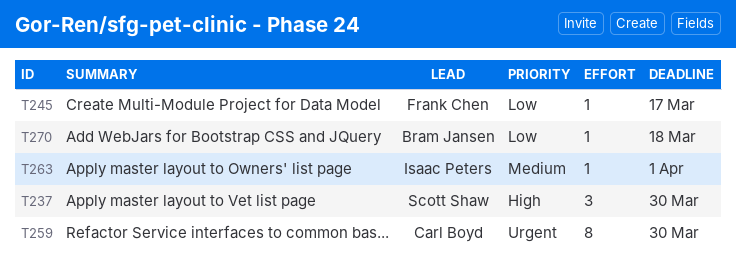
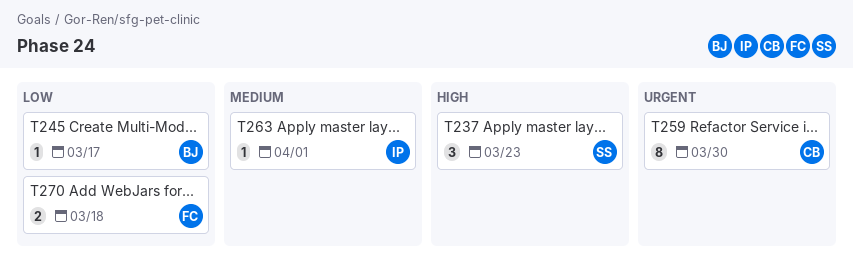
T237, due: Mar 30 -> Mar 23
T245, owner: Frank Chen -> Bram Jansen
T270, owner: Bram Jansen -> Frank Chen
T270, estimate: 1 -> 2

